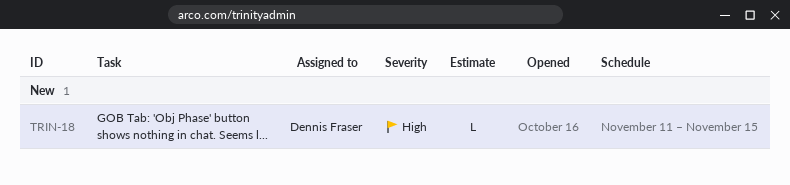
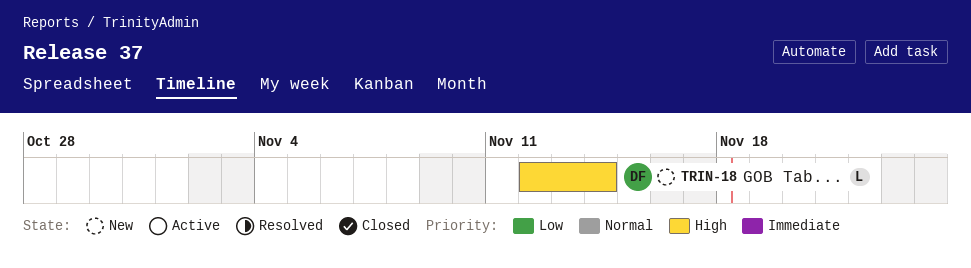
TRIN-18, start: Nov 11 -> Nov 12
TRIN-18, due: Nov 15 -> Nov 14

